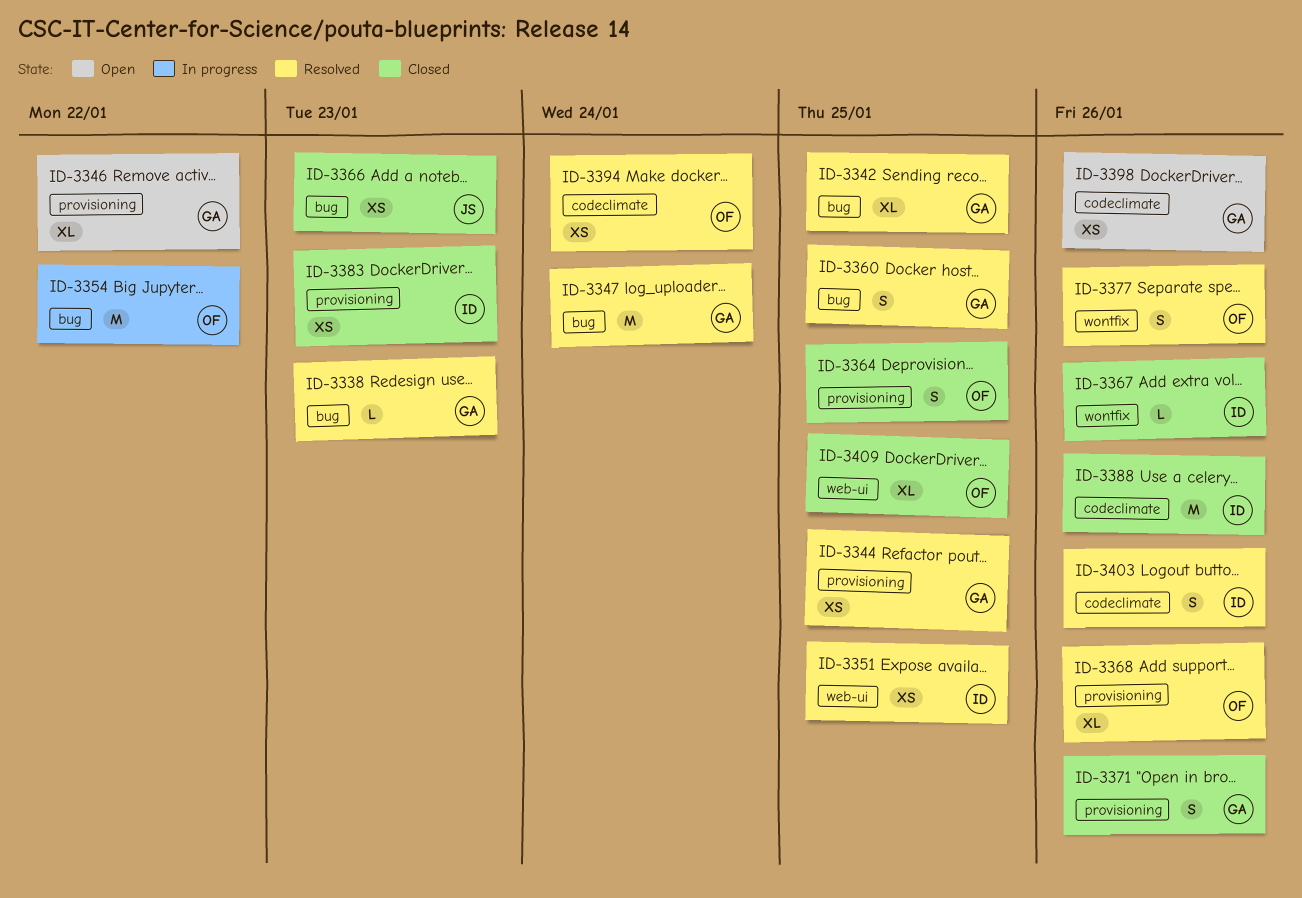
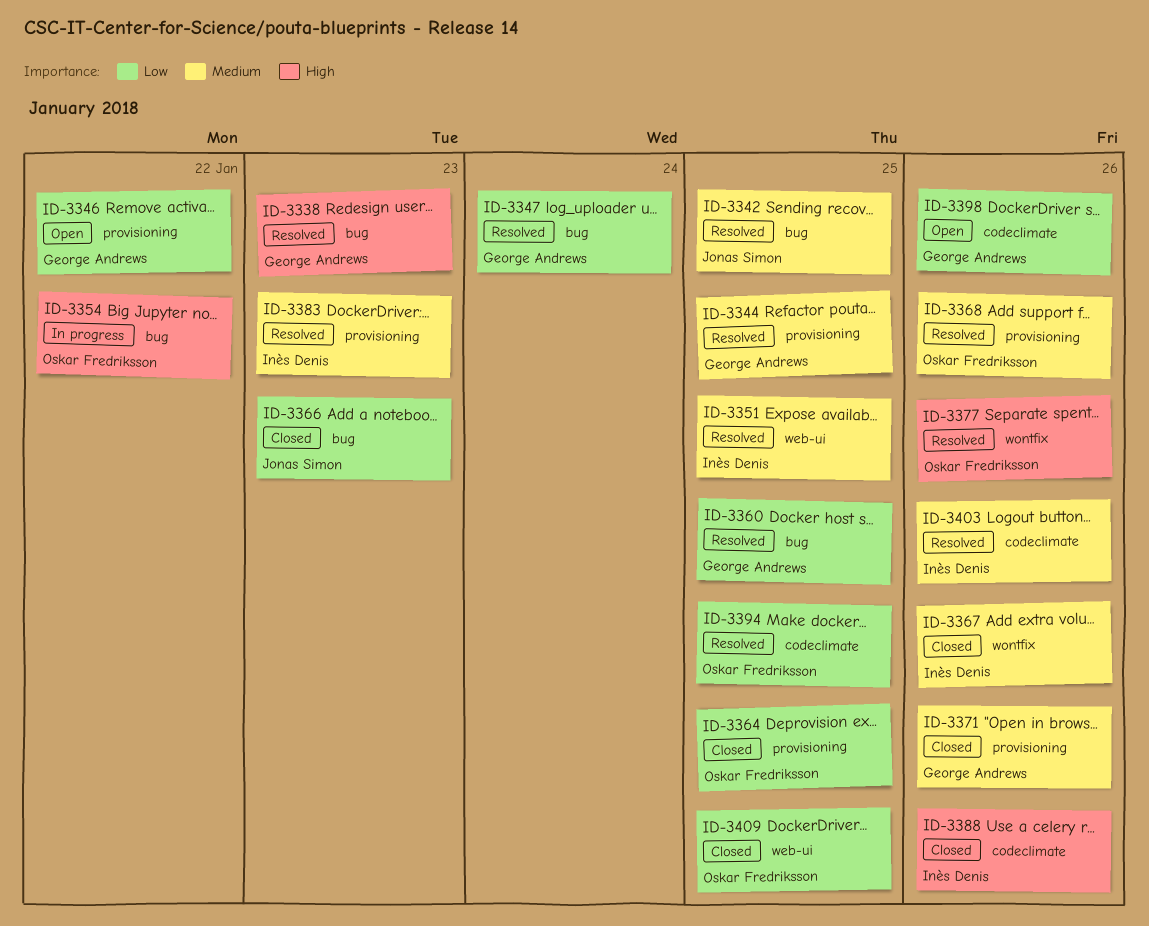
ID-3342, owner: George Andrews -> Jonas Simon
ID-3383, status: Closed -> Resolved
ID-3394, due: Jan 24 -> Jan 25

